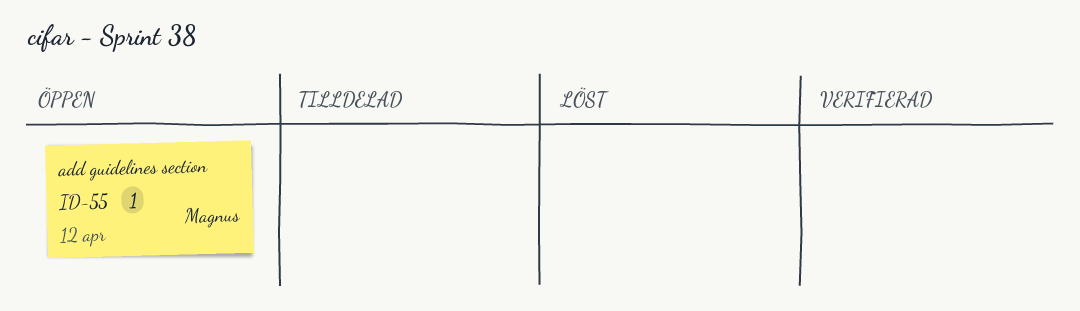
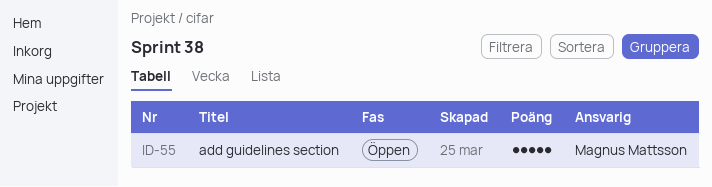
ID-55, estimate: 1 -> 5

